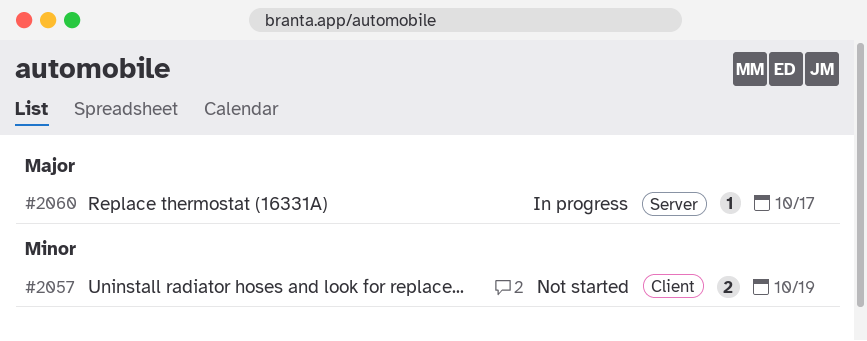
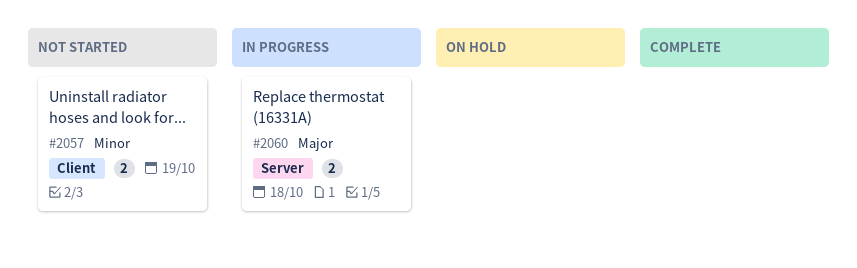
#2060, estimate: 1 -> 2
#2060, due: Oct 17 -> Oct 18

